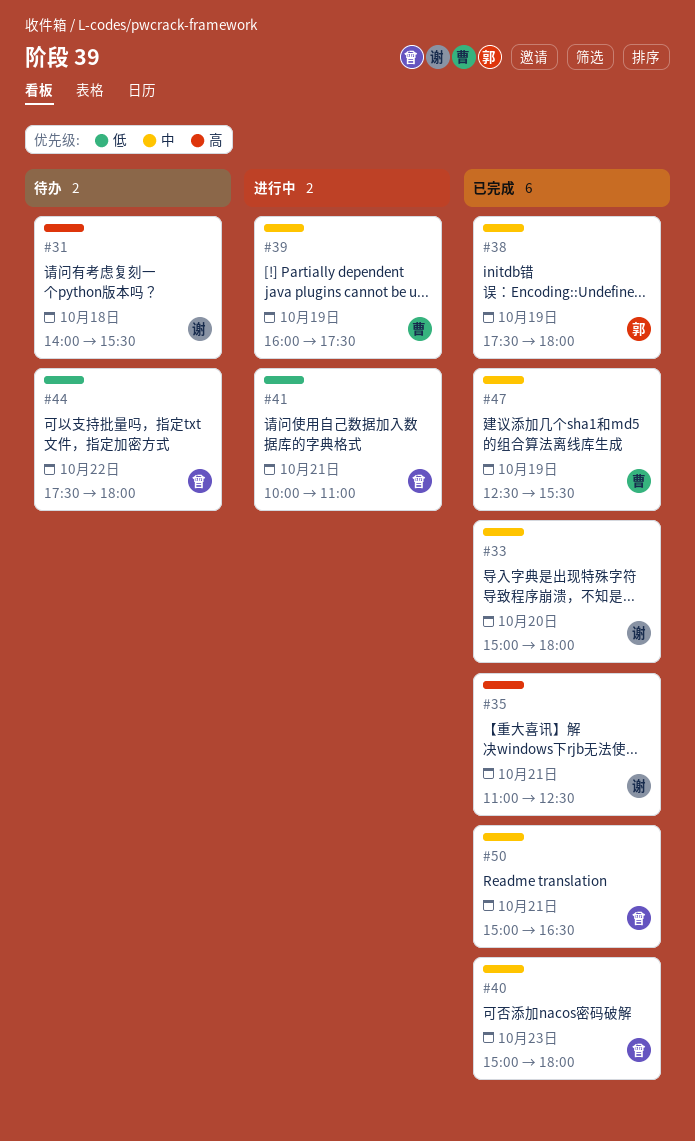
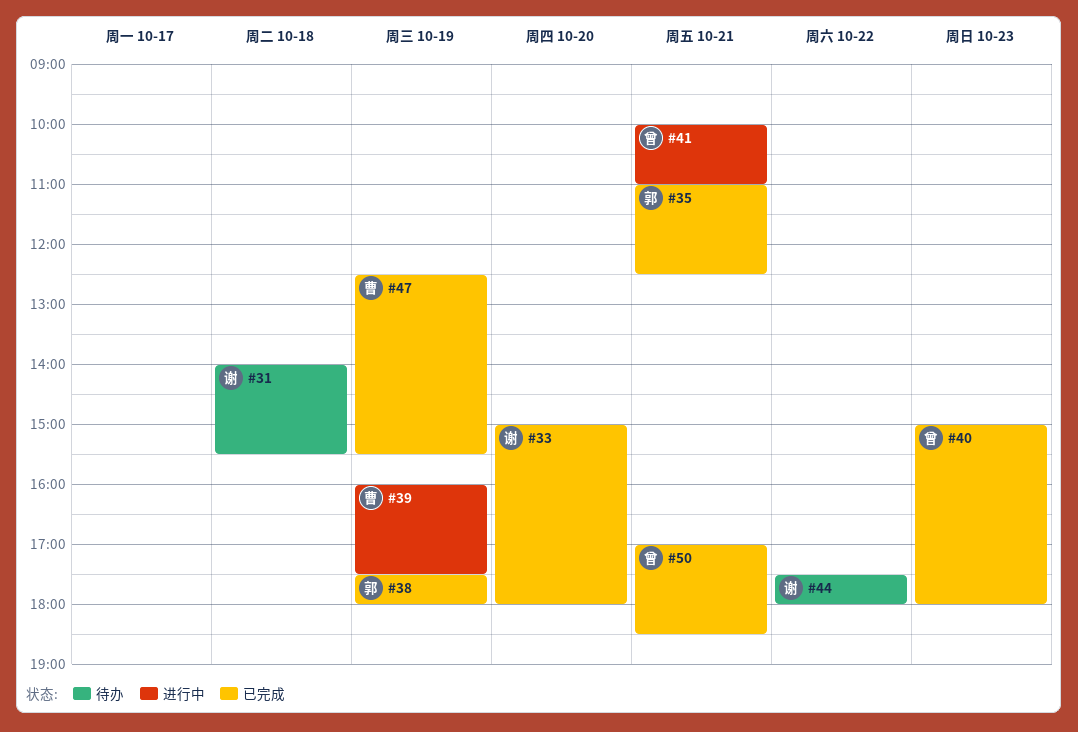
#35, owner: 谢 -> 郭
#44, owner: 曾 -> 谢
#50, begins: 15:00 -> 17:00
#50, ends: 16:30 -> 18:30

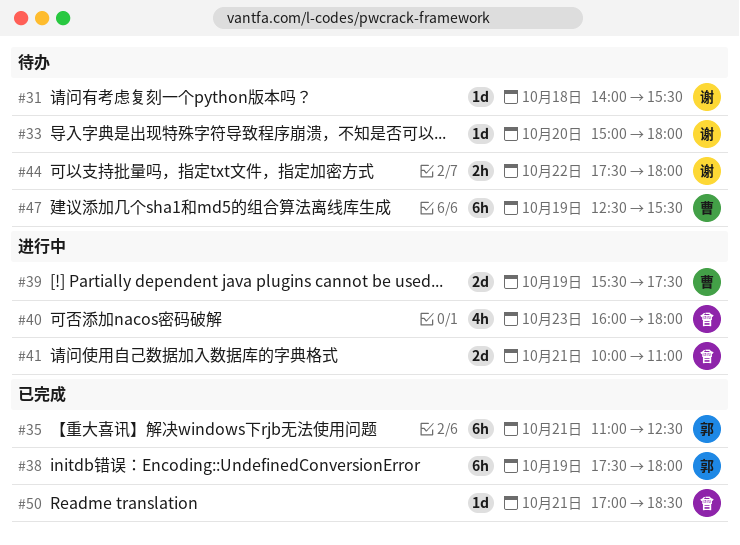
#33, status: 已完成 -> 待办
#39, begins: 16:00 -> 15:30
#40, status: 已完成 -> 进行中
#40, begins: 15:00 -> 16:00
#47, status: 已完成 -> 待办

